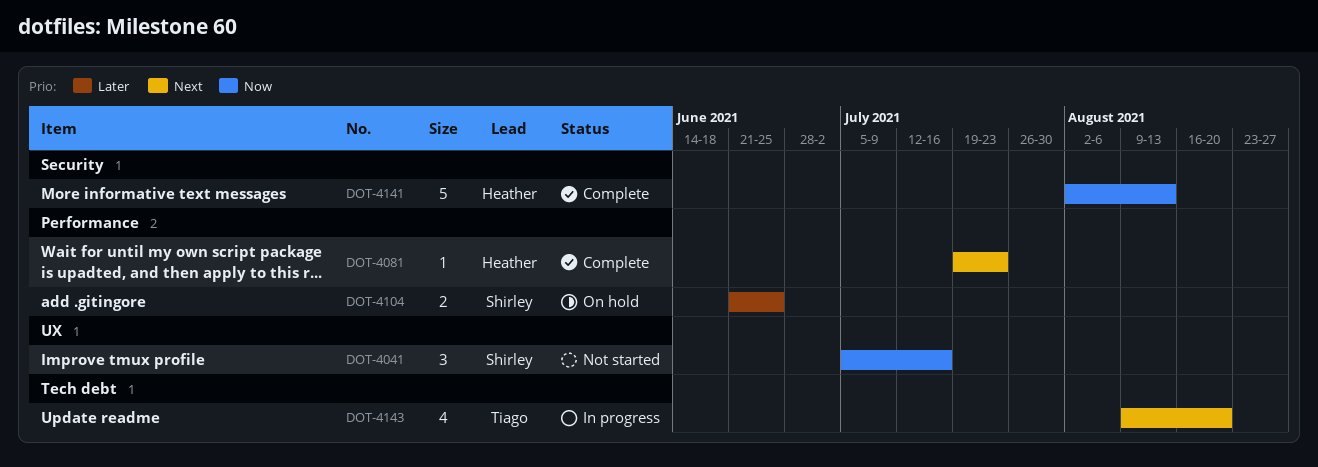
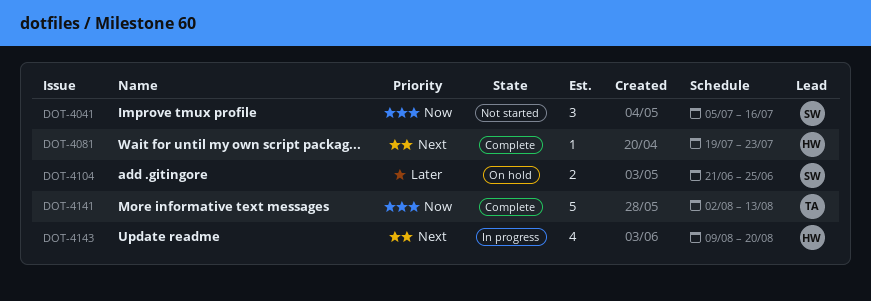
DOT-4141, owner: Heather -> Tiago
DOT-4143, owner: Tiago -> Heather

